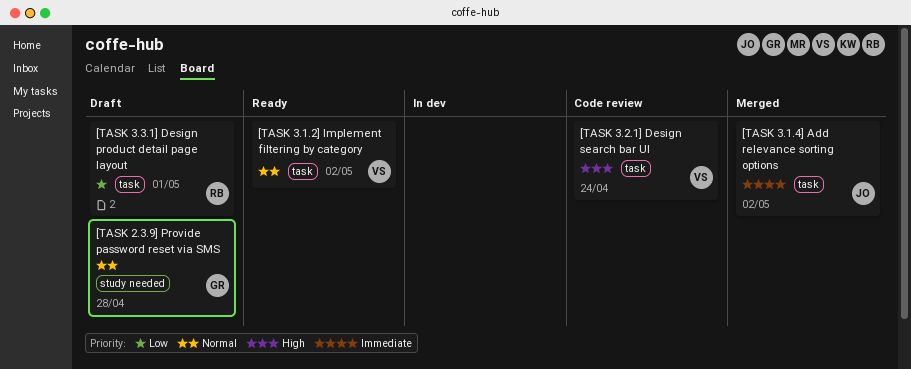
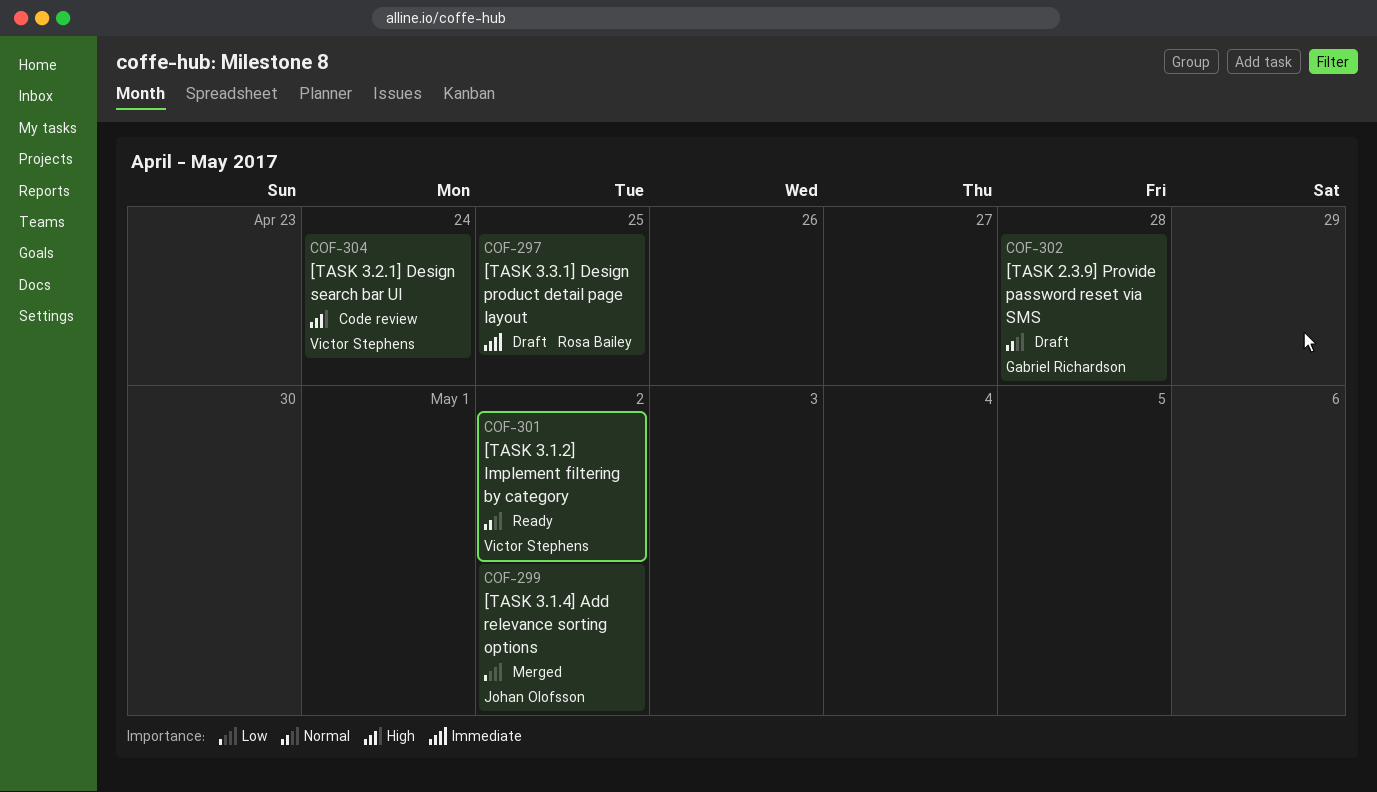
[TASK 3.1.4] Add relevance sorting options, priority: Immediate -> Low
[TASK 3.3.1] Design product detail page layout, priority: Low -> Immediate
[TASK 3.3.1] Design product detail page layout, due: May 1 -> Apr 25

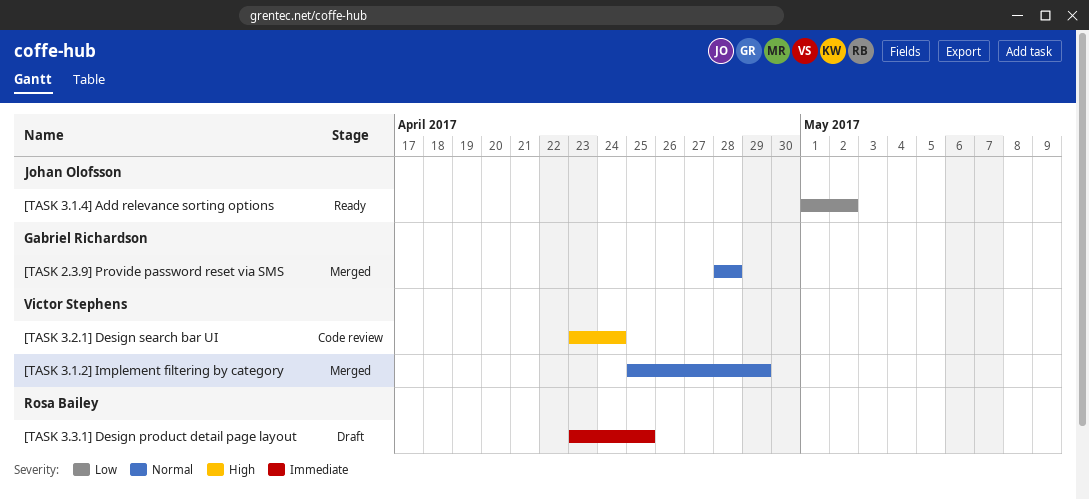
[TASK 2.3.9] Provide password reset via SMS, status: Draft -> Merged
[TASK 3.1.2] Implement filtering by category, status: Ready -> Merged
[TASK 3.1.2] Implement filtering by category, due: May 2 -> Apr 29
[TASK 3.1.4] Add relevance sorting options, status: Merged -> Ready

